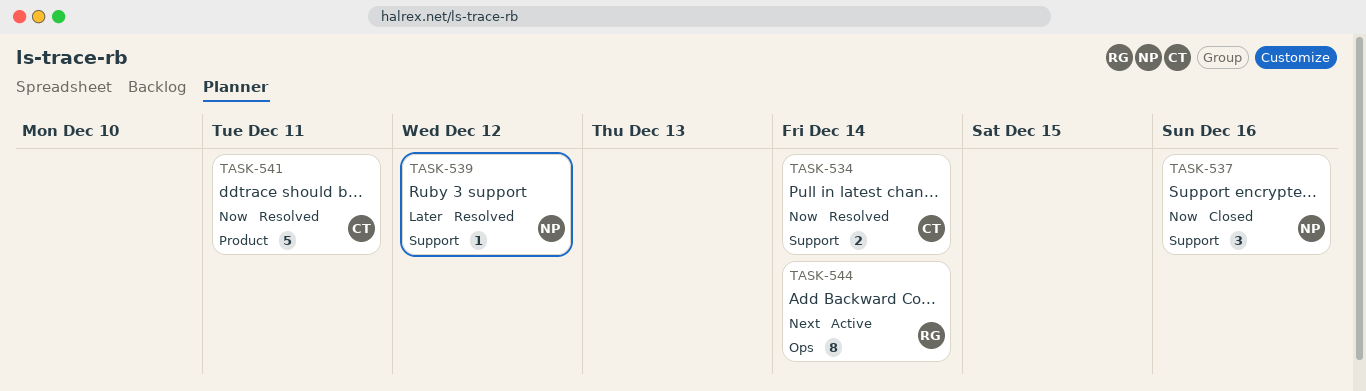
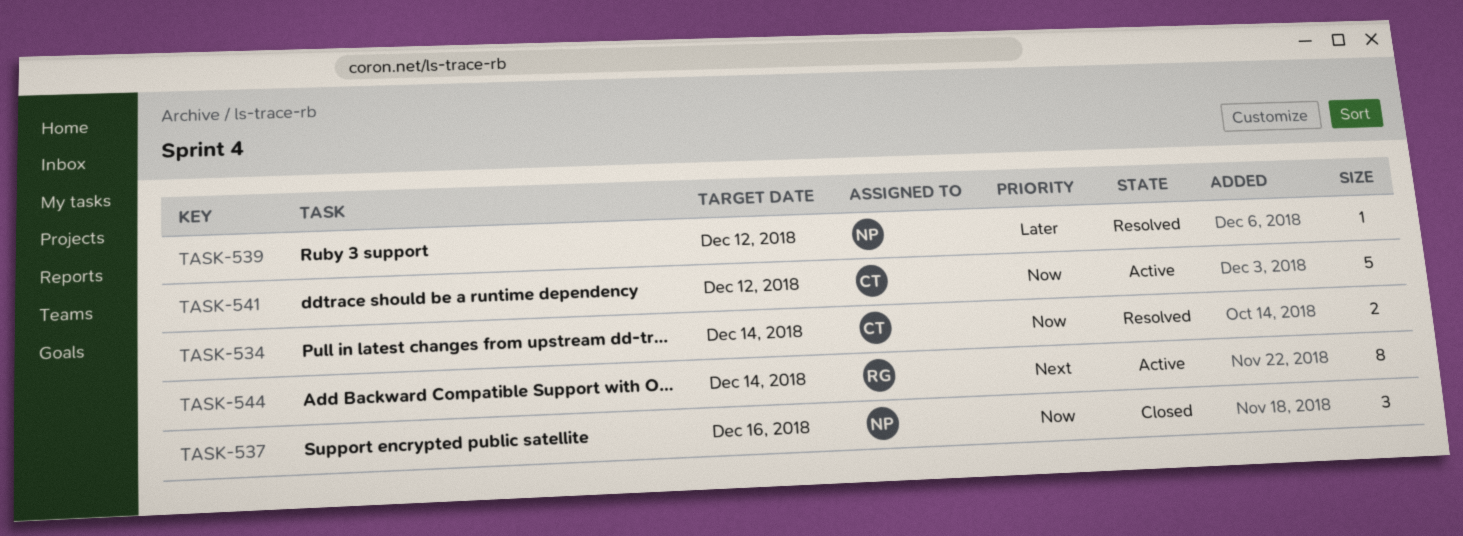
TASK-541, status: Resolved -> Active
TASK-541, due: Dec 11 -> Dec 12

